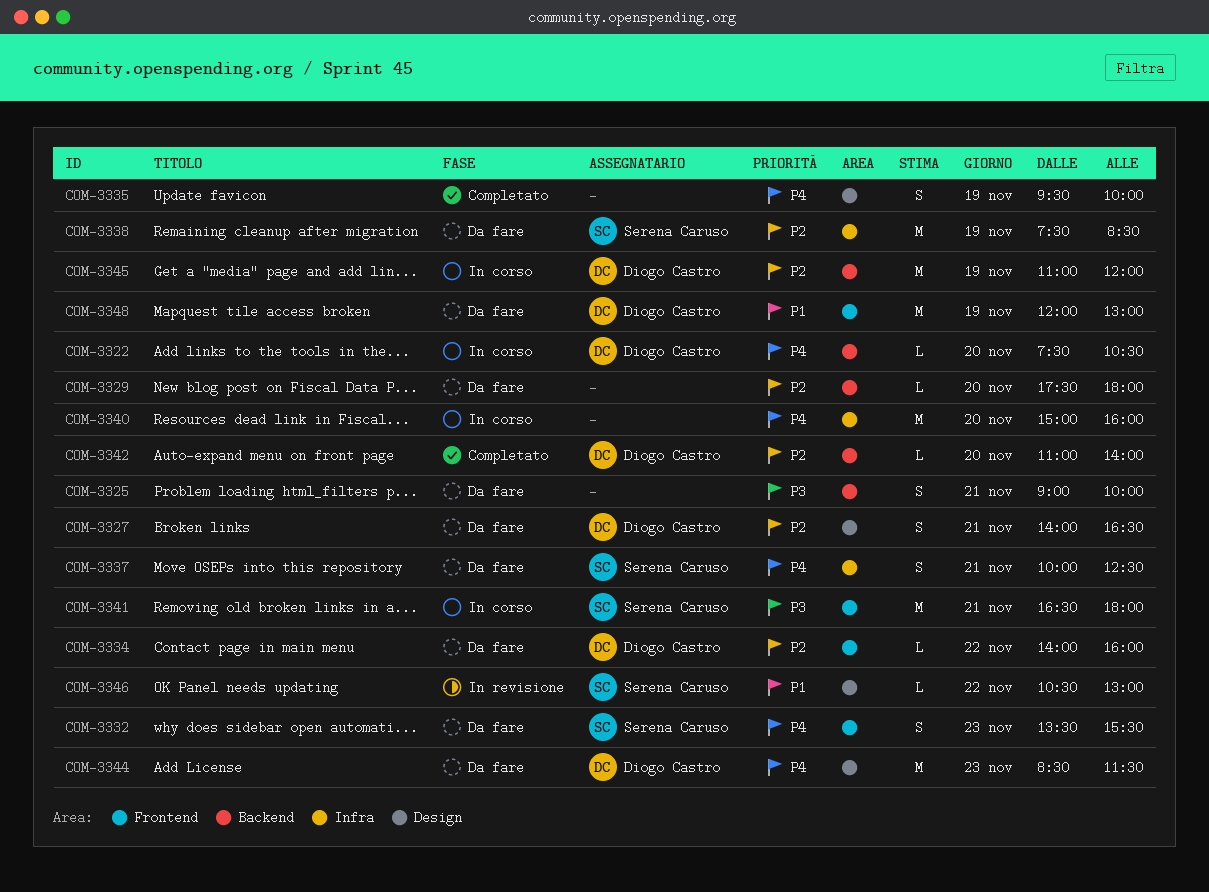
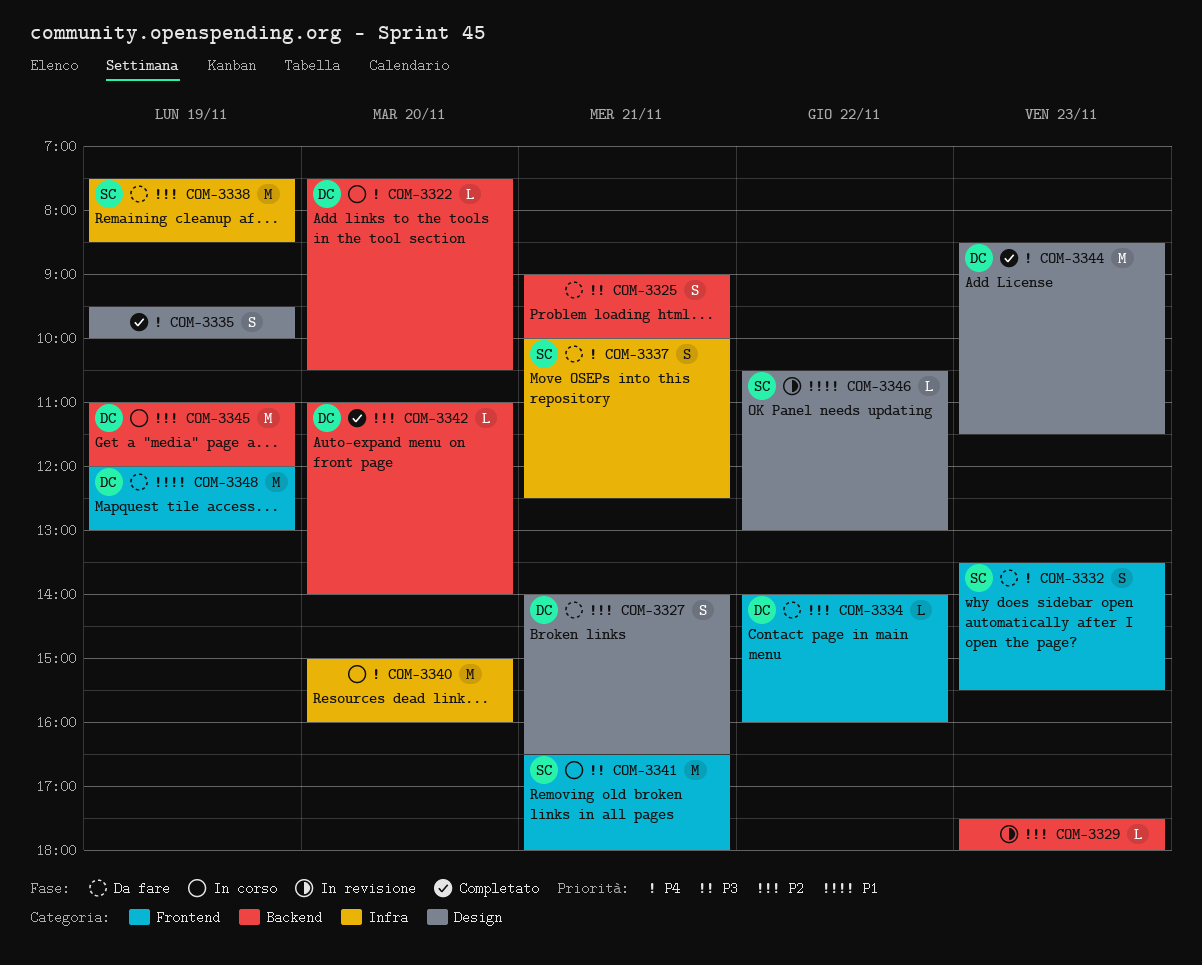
COM-3329, status: Da fare -> In revisione
COM-3329, day: Nov 20 -> Nov 23
COM-3344, status: Da fare -> Completato

